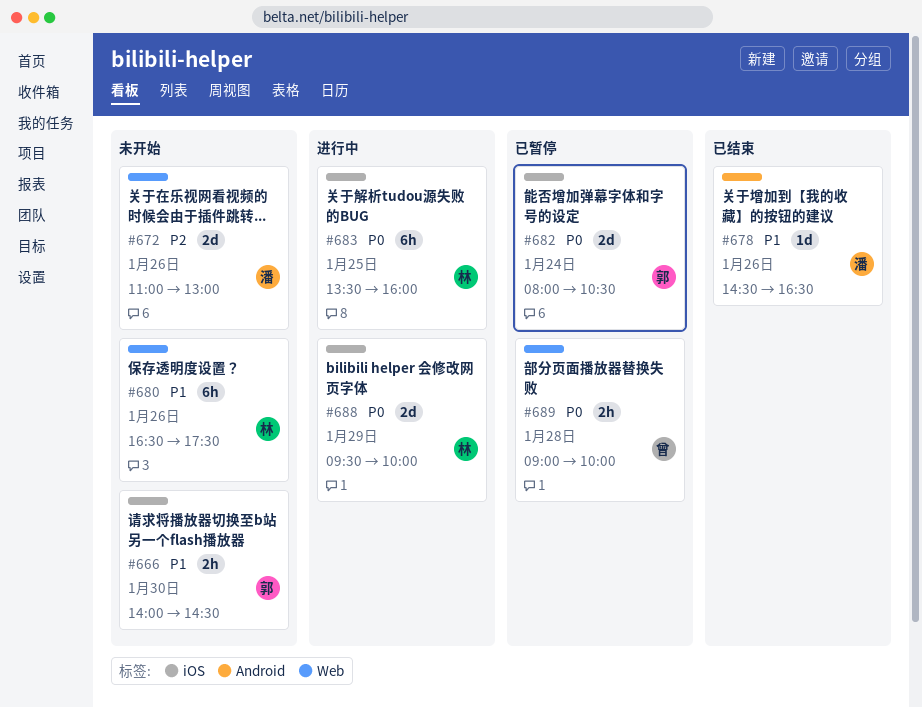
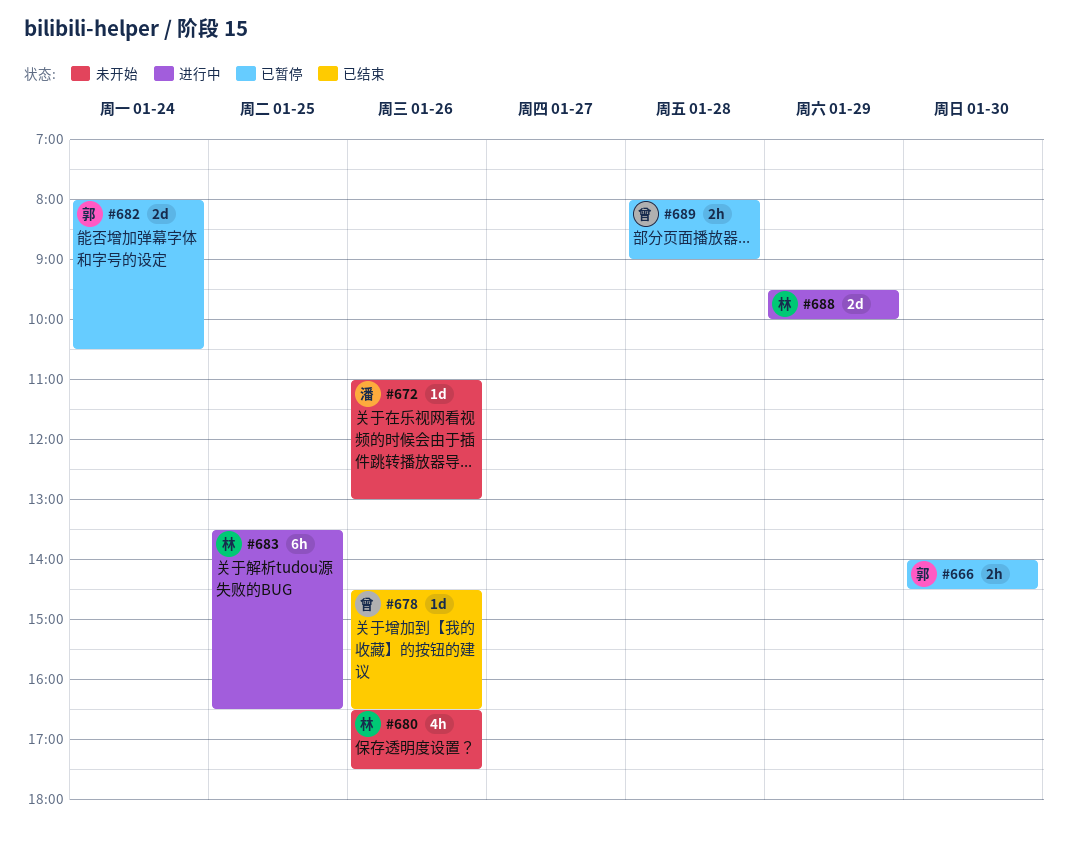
#666, status: 未开始 -> 已暂停
#672, estimate: 2d -> 1d
#678, owner: 潘 -> 曾
#680, estimate: 6h -> 4h
#683, ends: 16:00 -> 16:30
#689, begins: 09:00 -> 08:00
#689, ends: 10:00 -> 09:00

